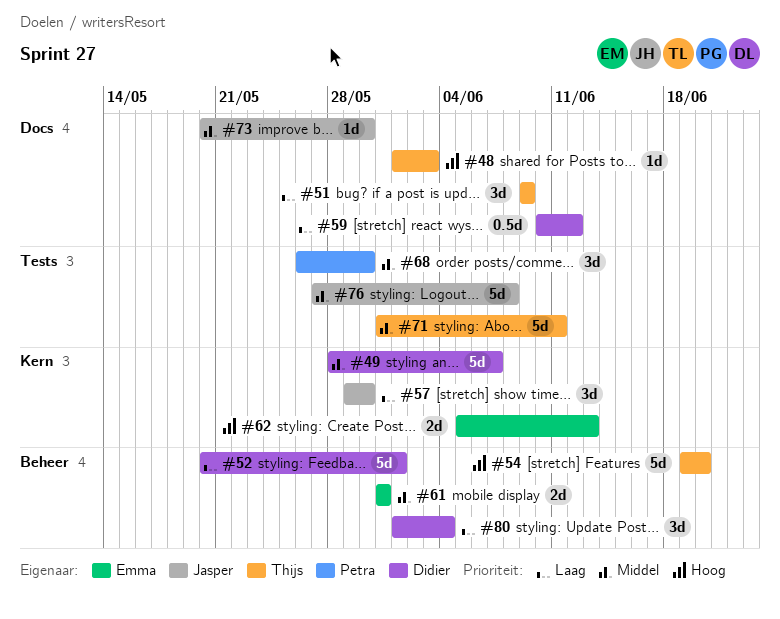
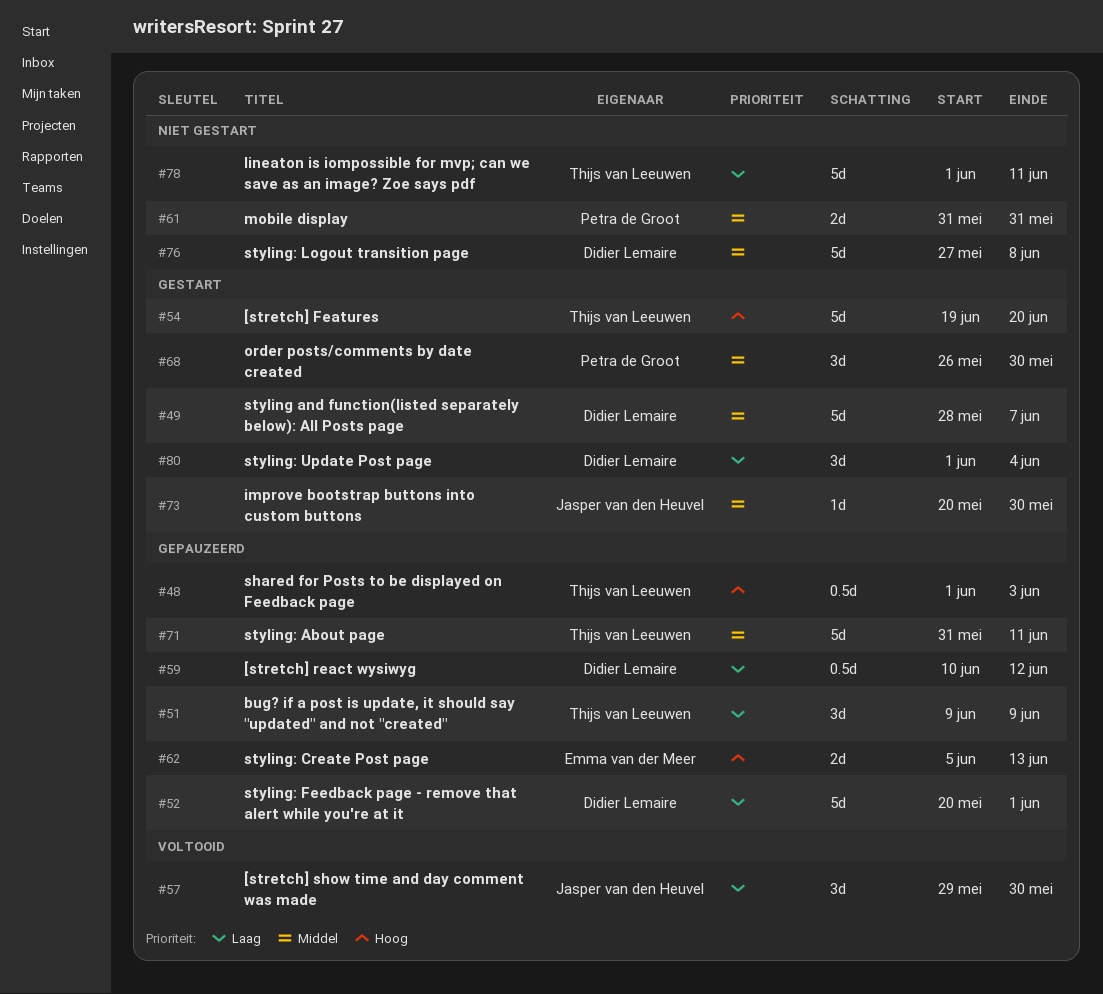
#48, estimate: 1d -> 0.5d
#61, owner: Emma van der Meer -> Petra de Groot
#76, owner: Jasper van den Heuvel -> Didier Lemaire
#78: none -> present

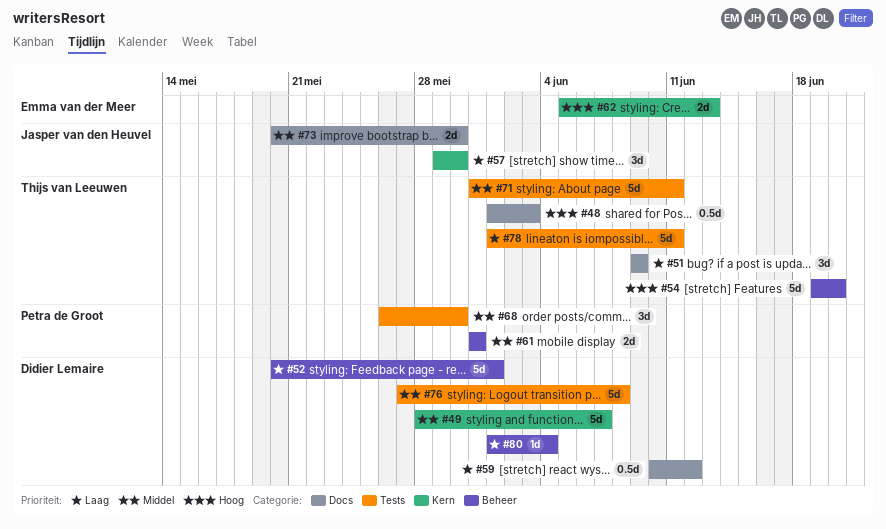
#73, estimate: 1d -> 2d
#80, estimate: 3d -> 1d

